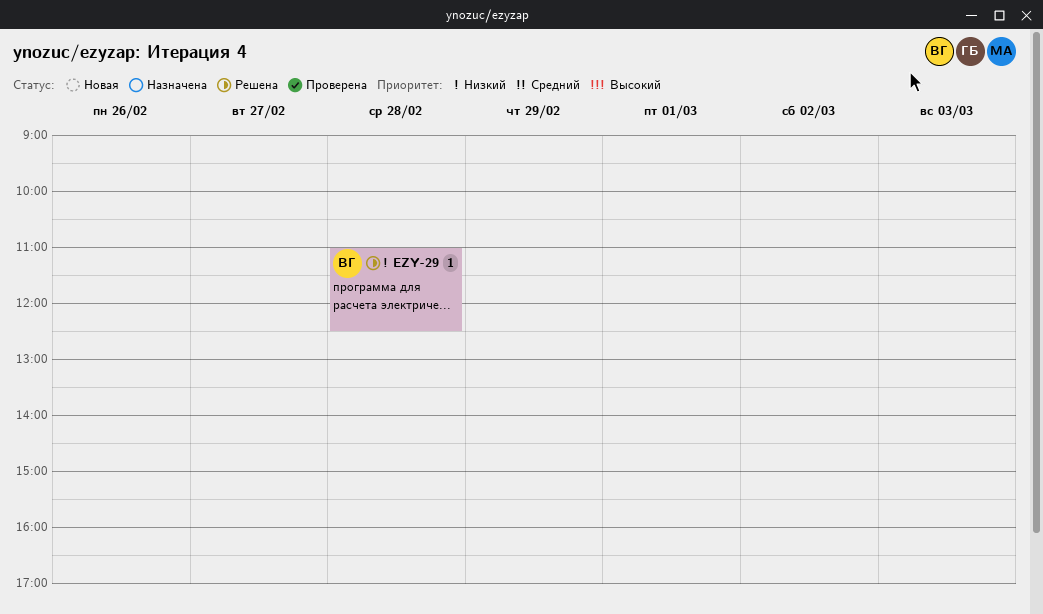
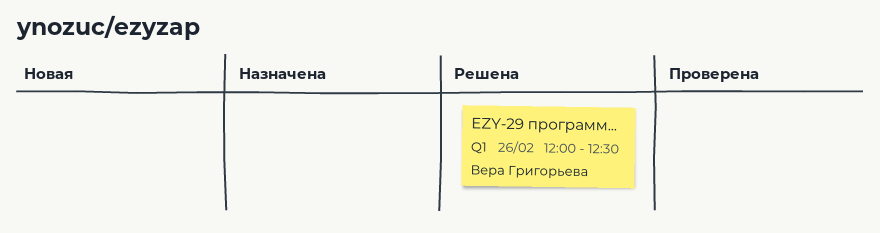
EZY-29, day: Feb 28 -> Feb 26
EZY-29, begins: 11:00 -> 12:00

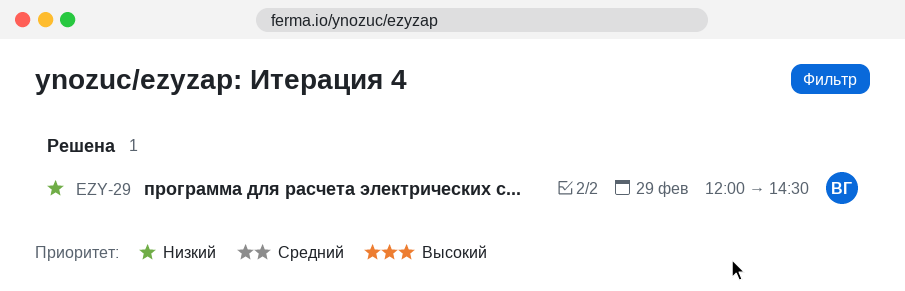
EZY-29, day: Feb 26 -> Feb 29
EZY-29, ends: 12:30 -> 14:30

